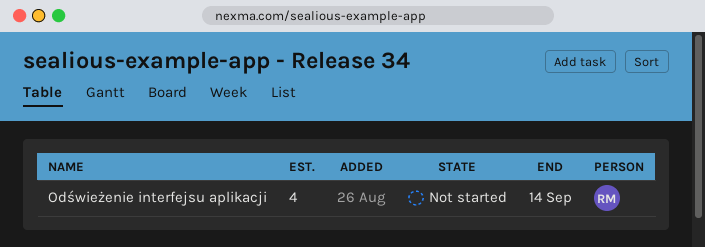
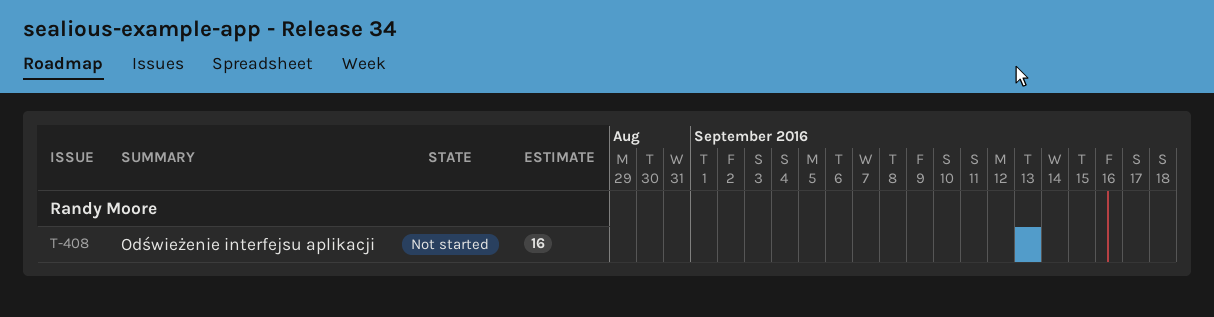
Odświeżenie interfejsu aplikacji, estimate: 4 -> 16
Odświeżenie interfejsu aplikacji, due: Sep 14 -> Sep 13

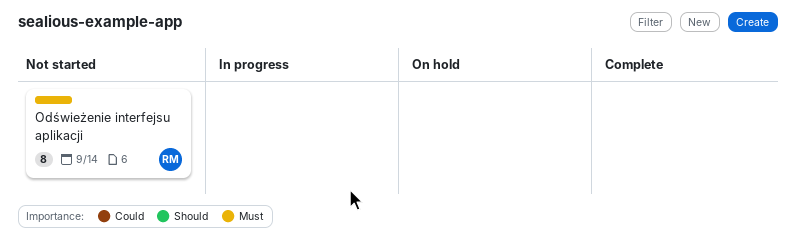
Odświeżenie interfejsu aplikacji, estimate: 16 -> 8
Odświeżenie interfejsu aplikacji, due: Sep 13 -> Sep 14

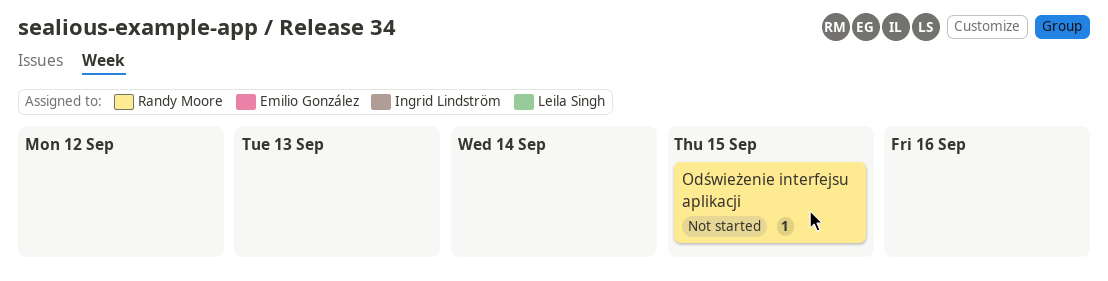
Odświeżenie interfejsu aplikacji, estimate: 8 -> 1
Odświeżenie interfejsu aplikacji, due: Sep 14 -> Sep 15

